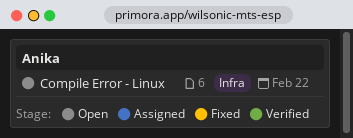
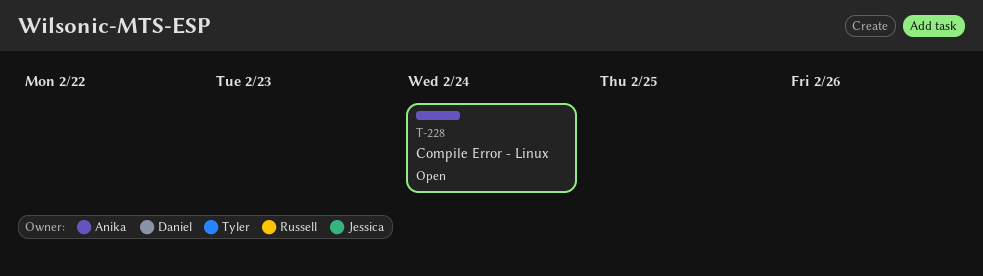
Compile Error - Linux, due: Feb 22 -> Feb 24

